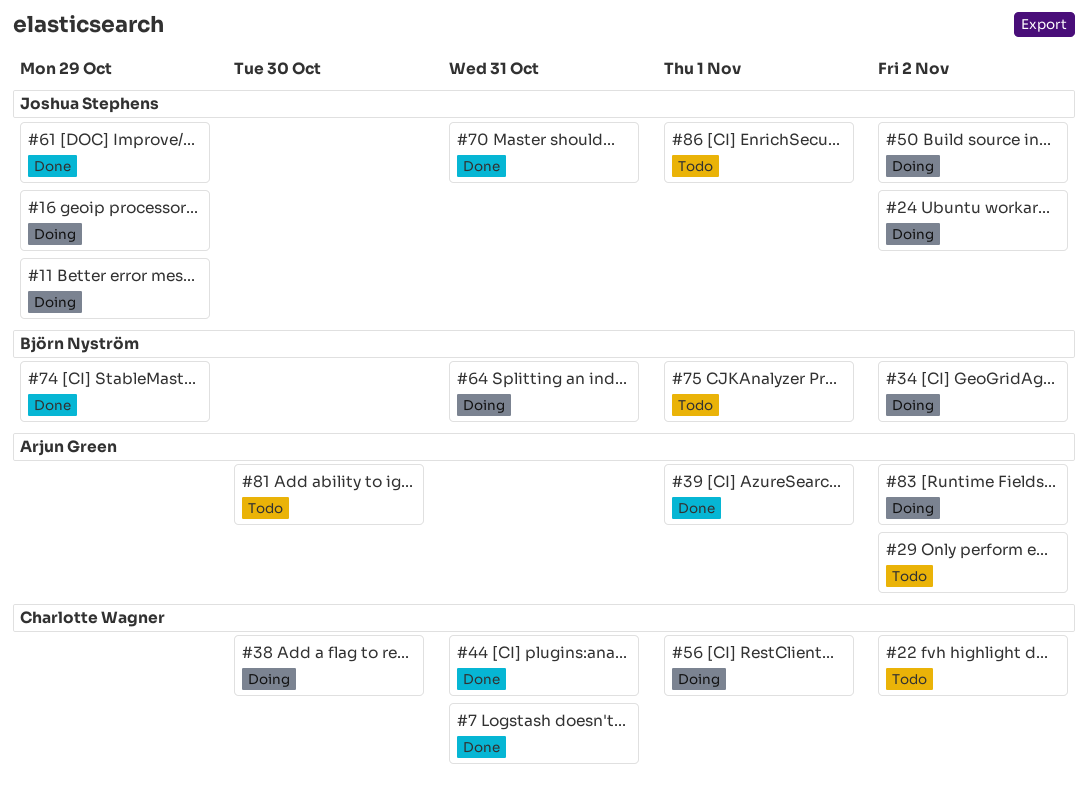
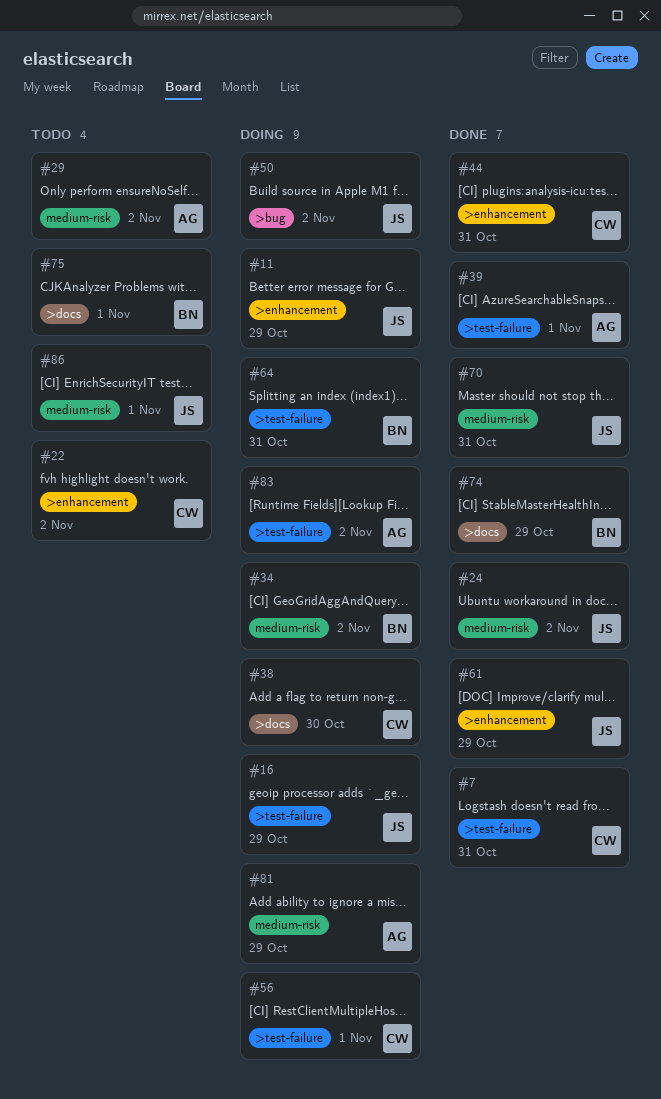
#24, status: Doing -> Done
#81, status: Todo -> Doing
#81, due: Oct 30 -> Oct 29

